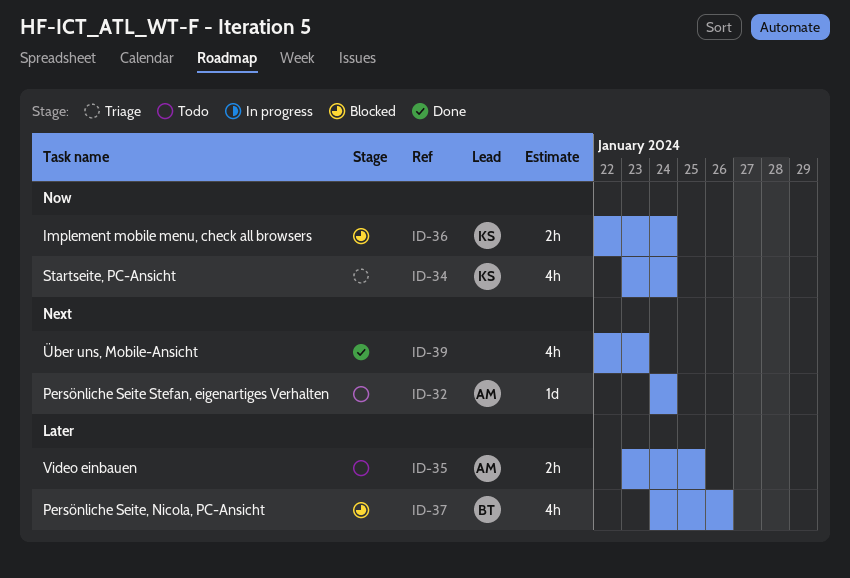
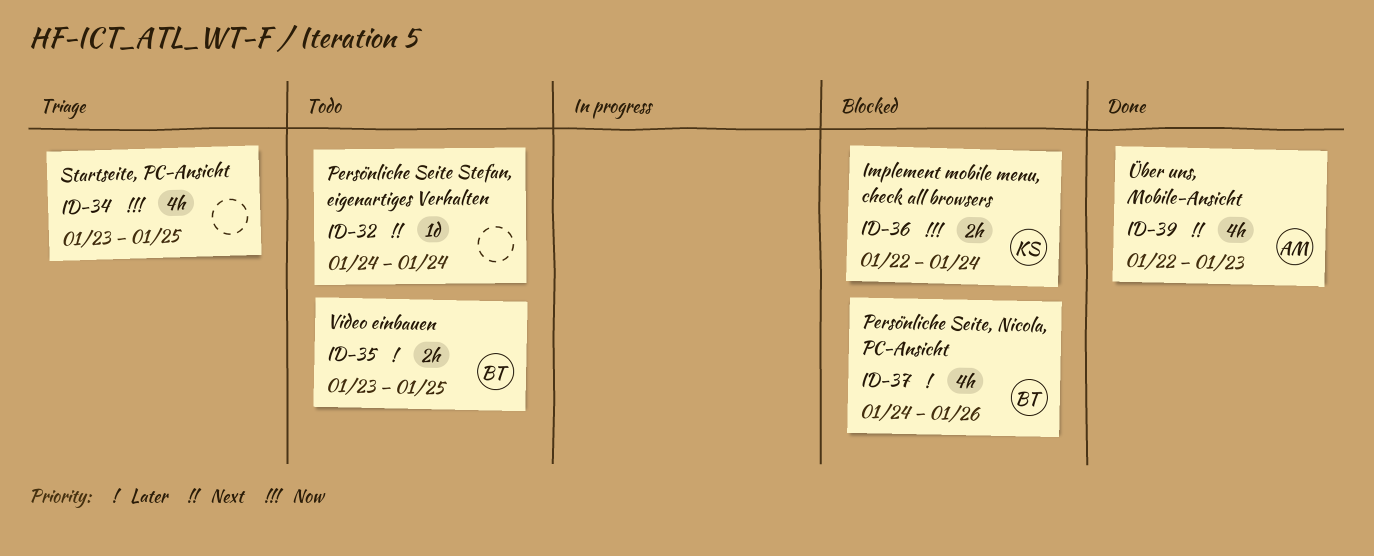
ID-32, owner: AM -> none
ID-34, owner: KS -> none
ID-34, due: Jan 24 -> Jan 25
ID-35, owner: AM -> BT
ID-39, owner: none -> AM

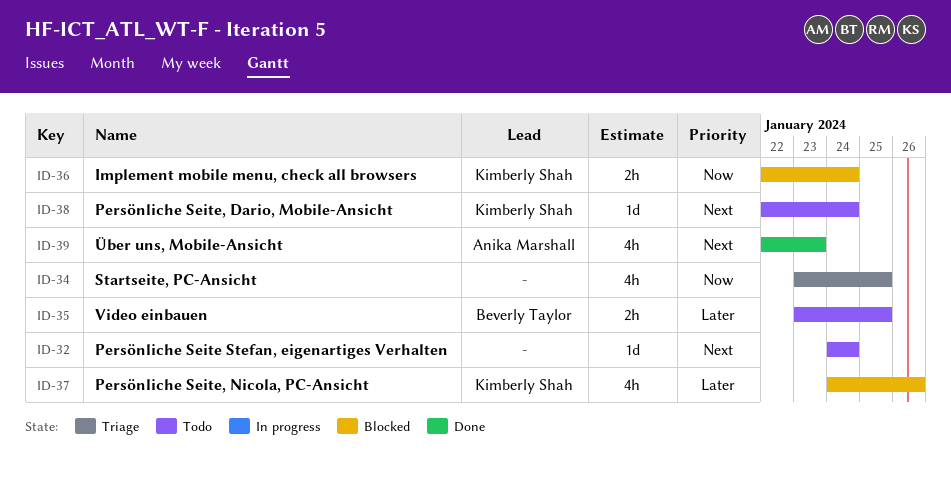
ID-37, owner: Beverly Taylor -> Kimberly Shah
ID-38: none -> present

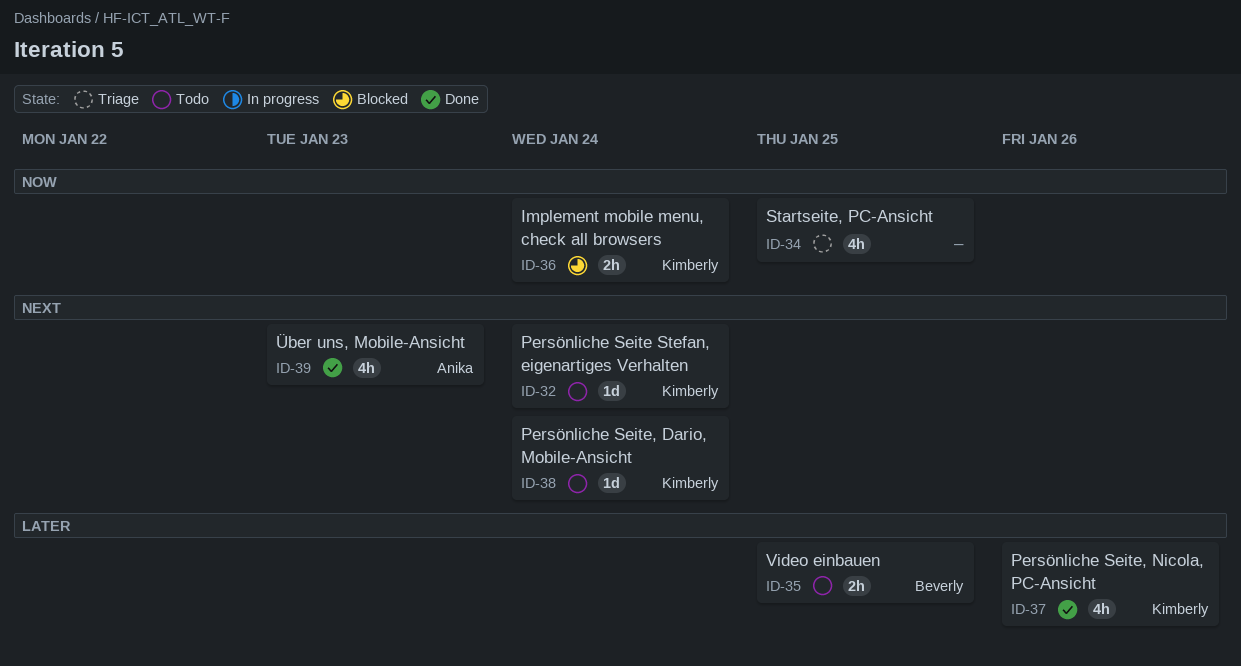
ID-32, owner: none -> Kimberly Shah
ID-37, status: Blocked -> Done

